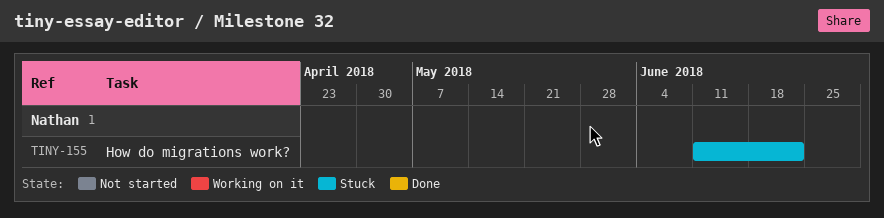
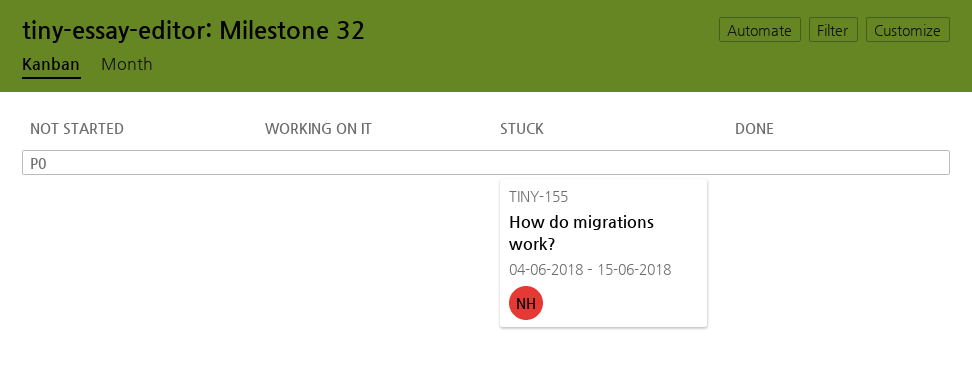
TINY-155, start: Jun 11 -> Jun 4
TINY-155, due: Jun 22 -> Jun 15

